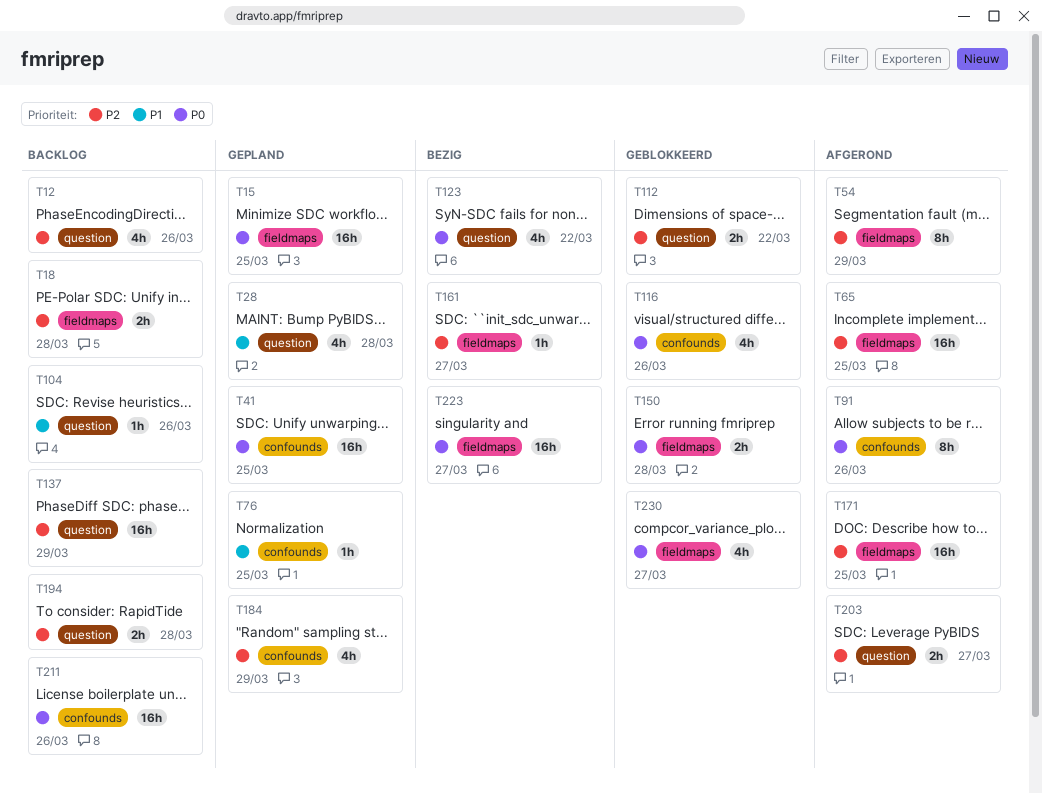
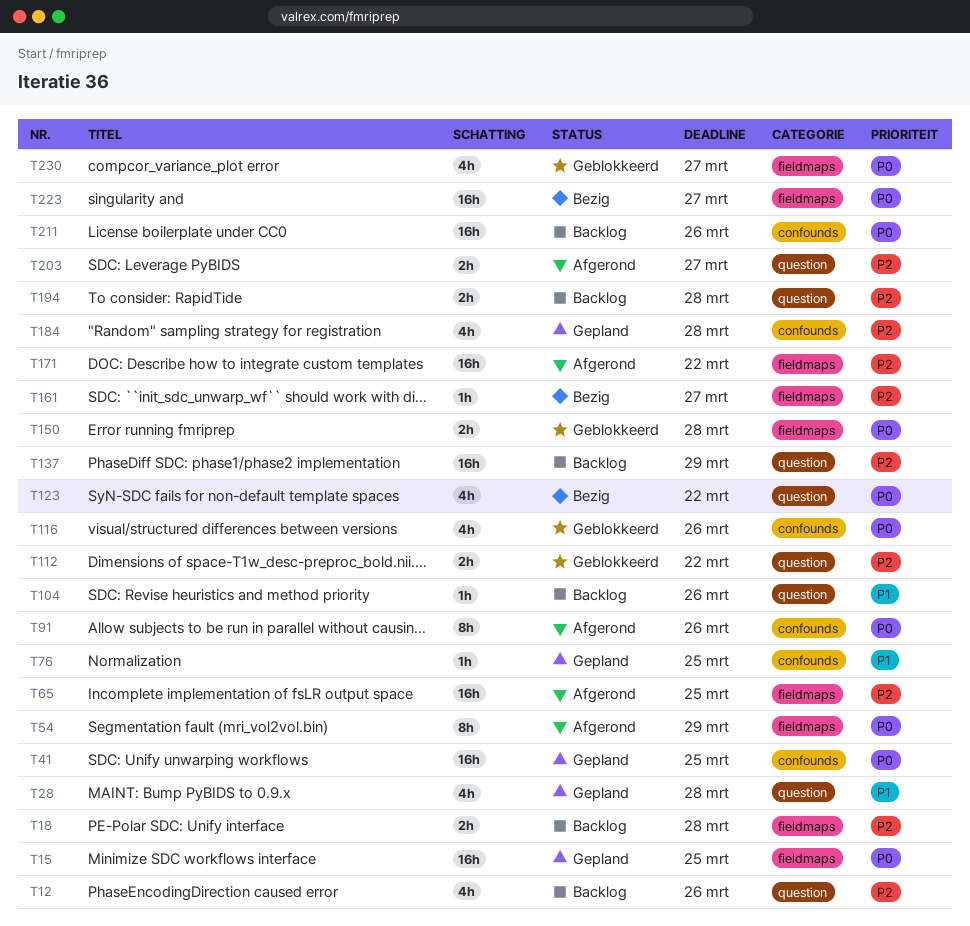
T54, priority: P2 -> P0
T171, due: Mar 25 -> Mar 22
T184, due: Mar 29 -> Mar 28

